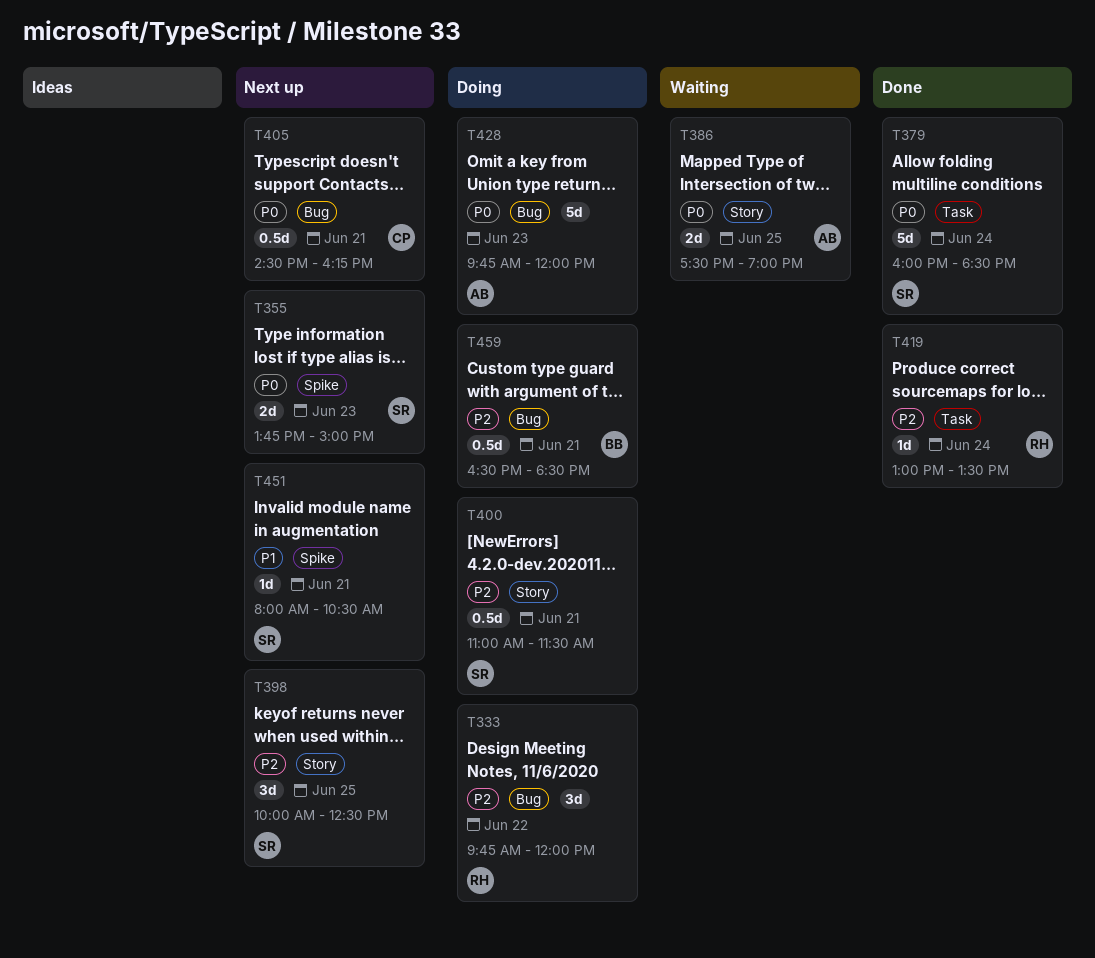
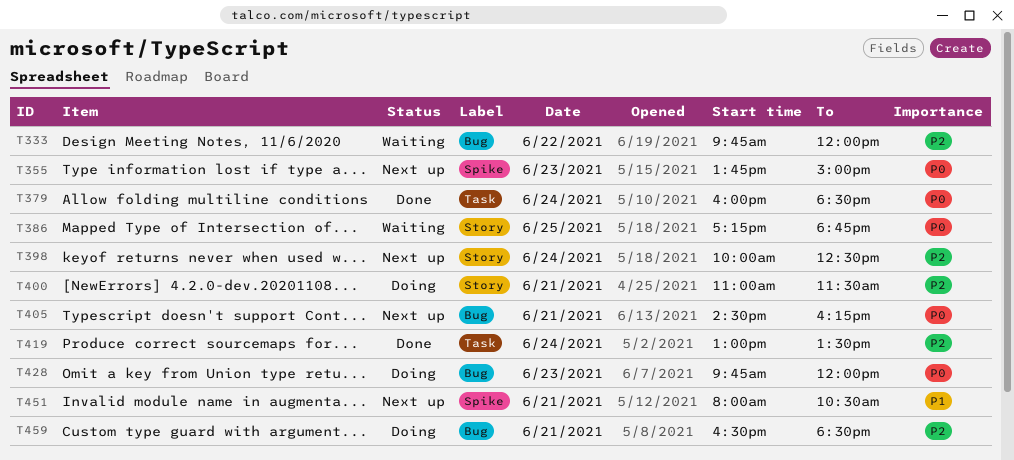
T333, status: Doing -> Waiting
T386, begins: 17:30 -> 17:15
T386, ends: 19:00 -> 18:45
T398, day: Jun 25 -> Jun 24

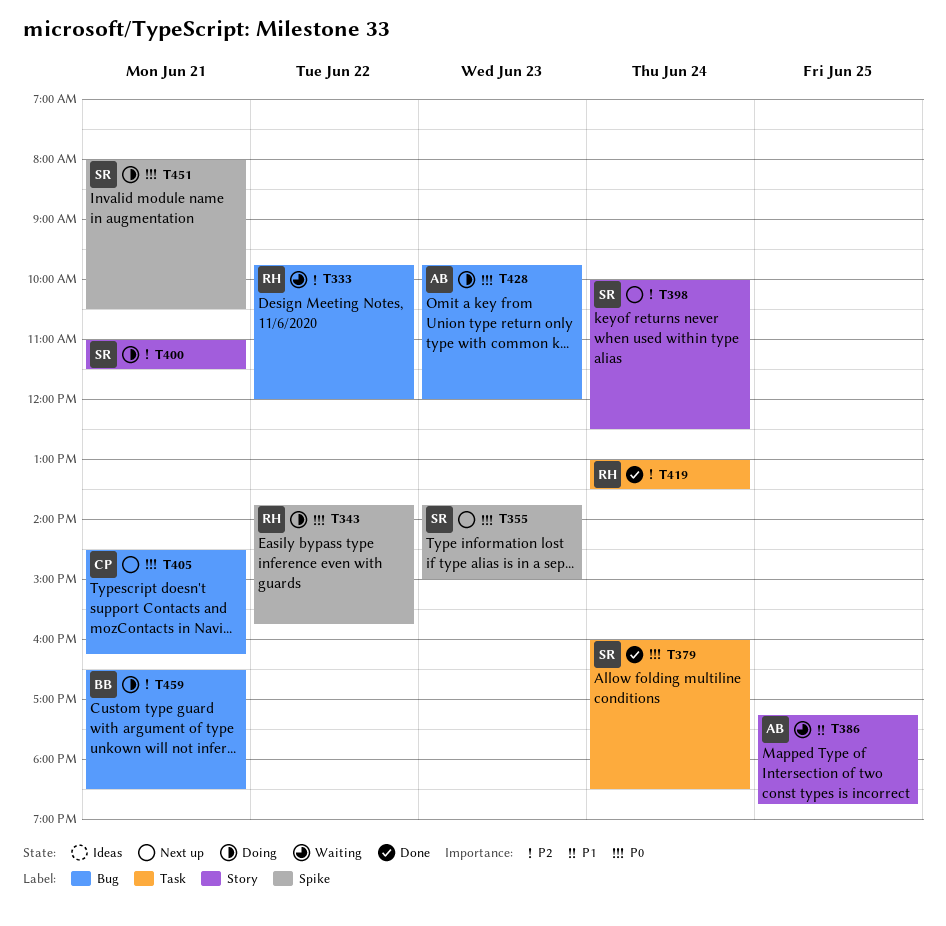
T343: none -> present
T386, priority: P0 -> P1
T451, status: Next up -> Doing
T451, priority: P1 -> P0

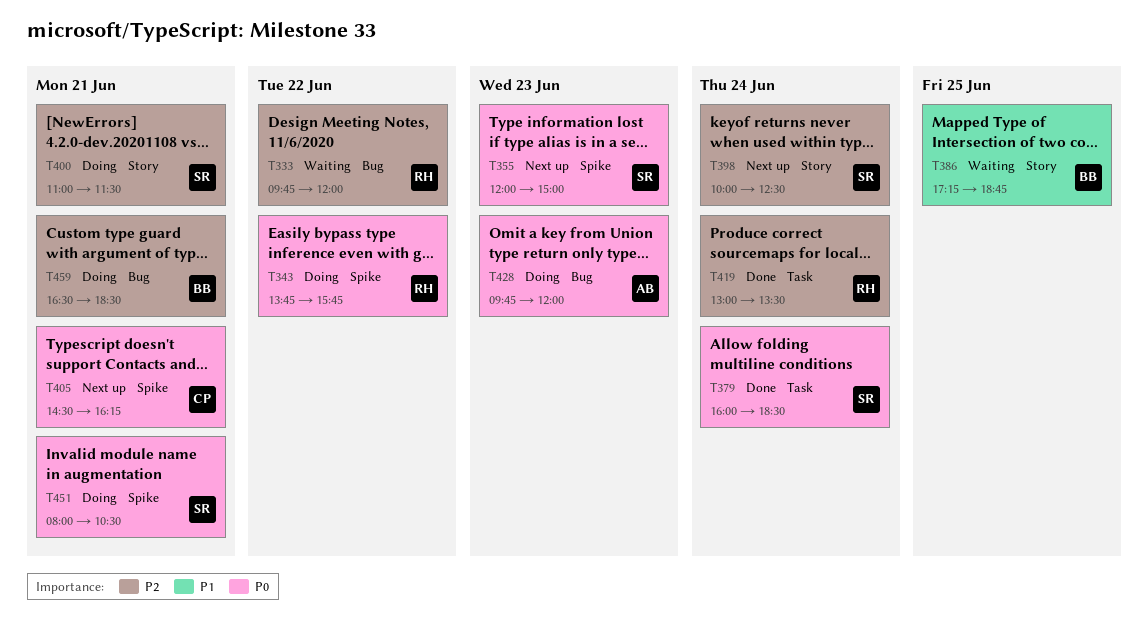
T355, begins: 13:45 -> 12:00
T386, owner: AB -> BB
T405, label: Bug -> Spike

